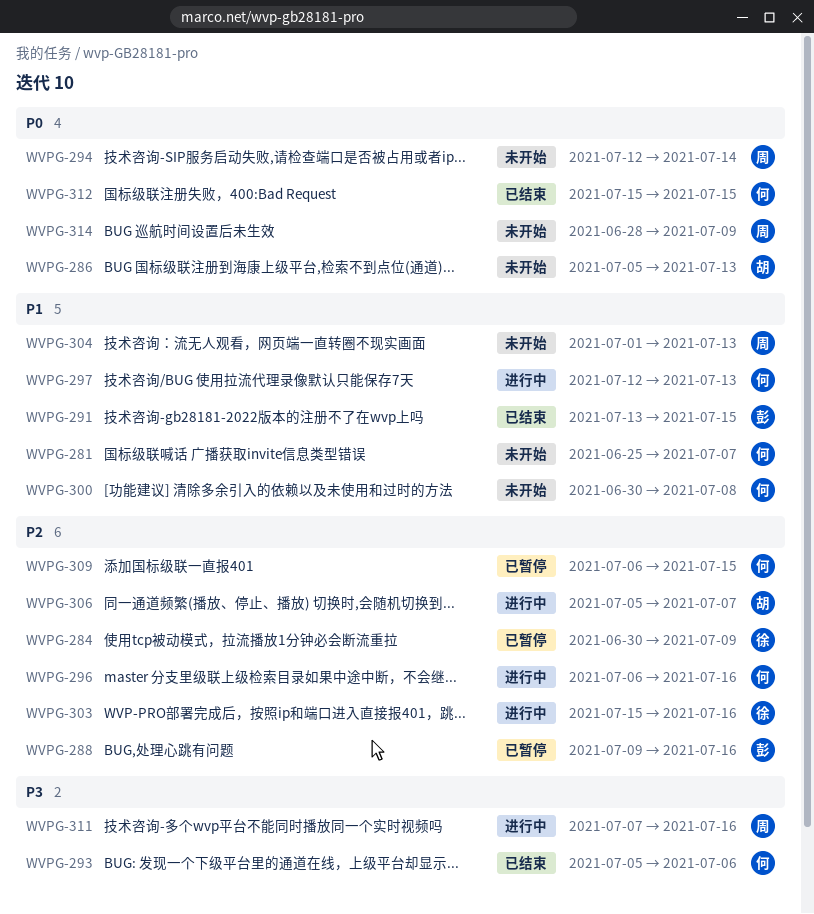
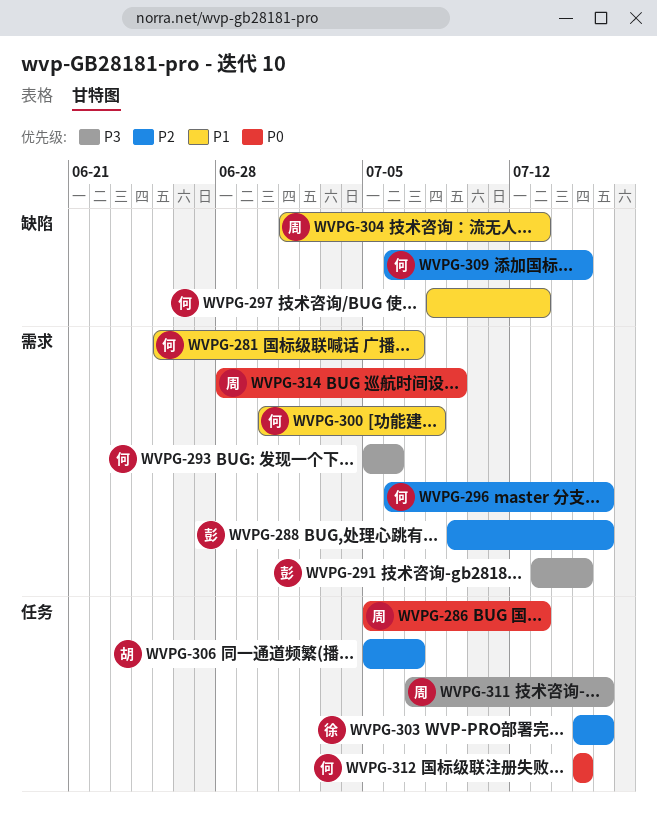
WVPG-284: present -> none
WVPG-286, owner: 胡 -> 周
WVPG-291, priority: P1 -> P3
WVPG-294: present -> none
WVPG-297, start: Jul 12 -> Jul 8

